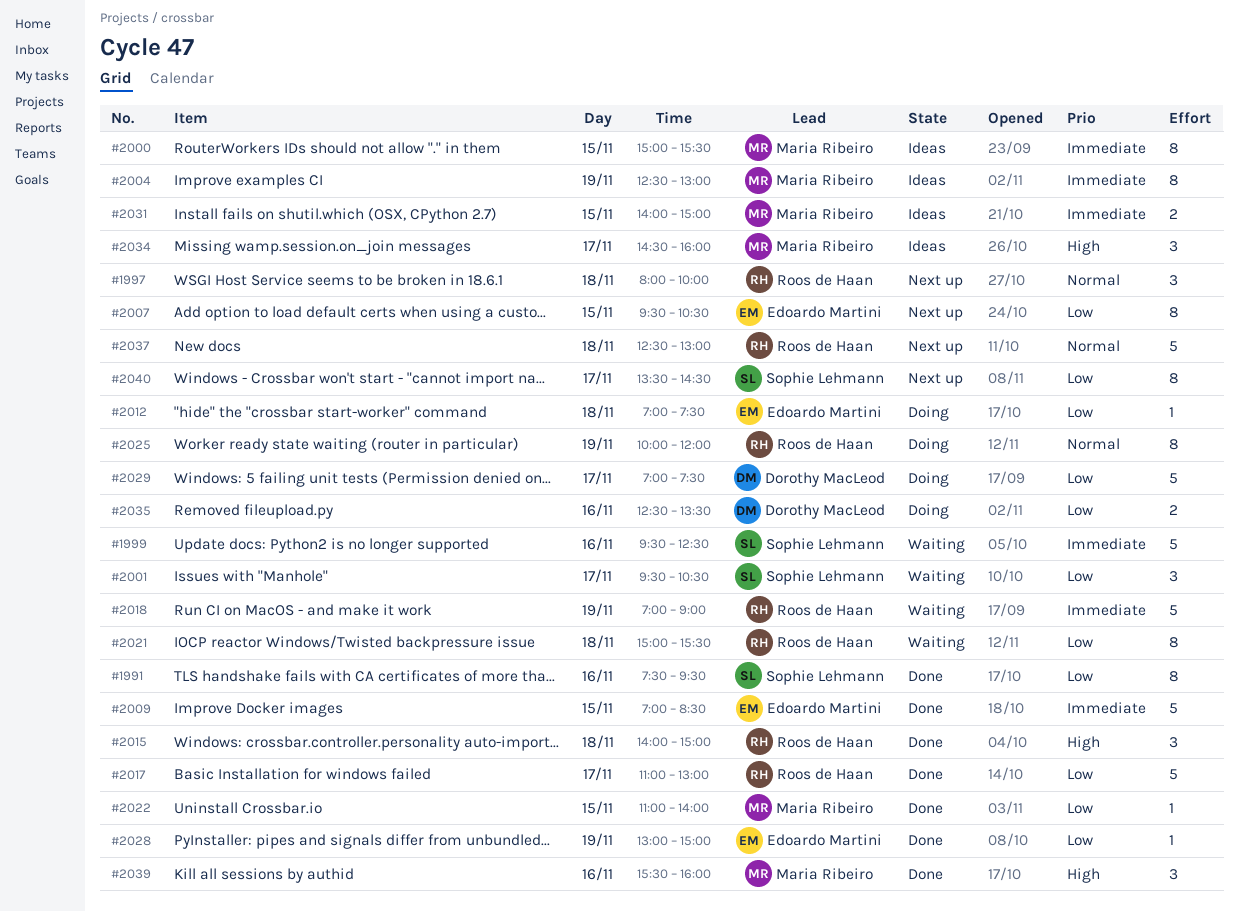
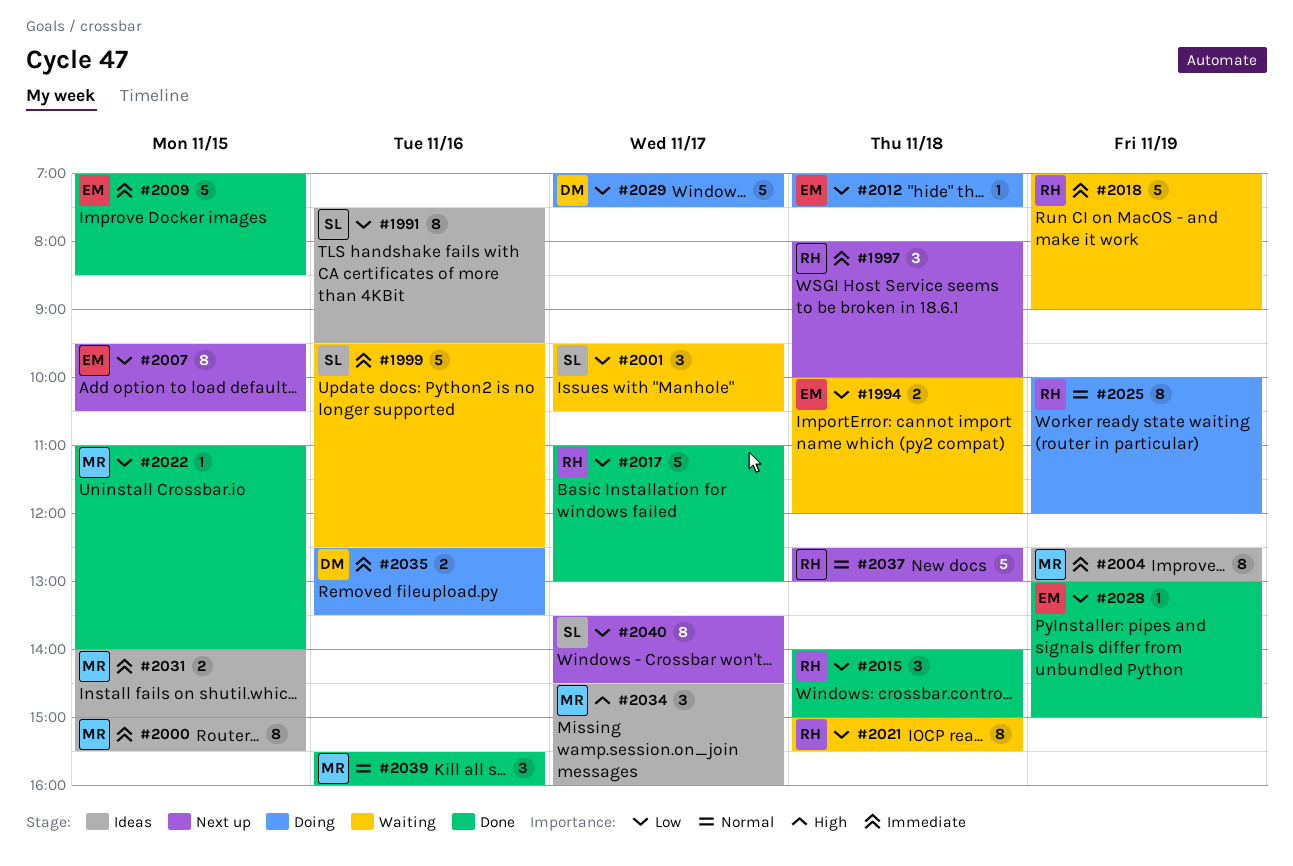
#1991, status: Done -> Ideas
#1994: none -> present
#1997, priority: Normal -> Immediate
#2015, priority: High -> Low
#2035, priority: Low -> Immediate
#2039, priority: High -> Normal

